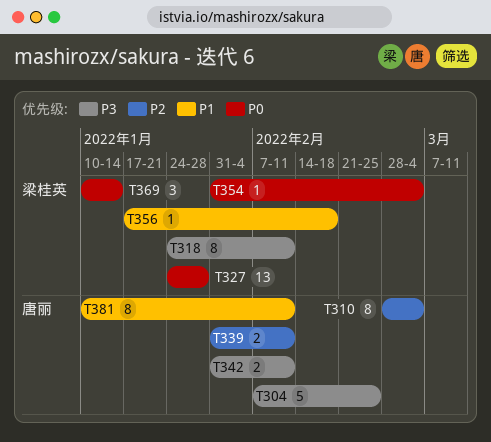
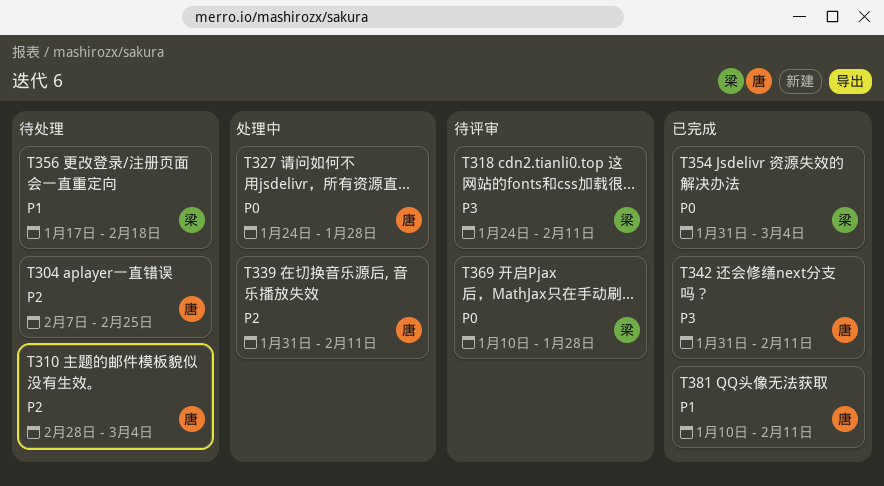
T304, priority: P3 -> P2
T327, owner: 梁桂英 -> 唐丽
T369, due: Jan 14 -> Jan 28

